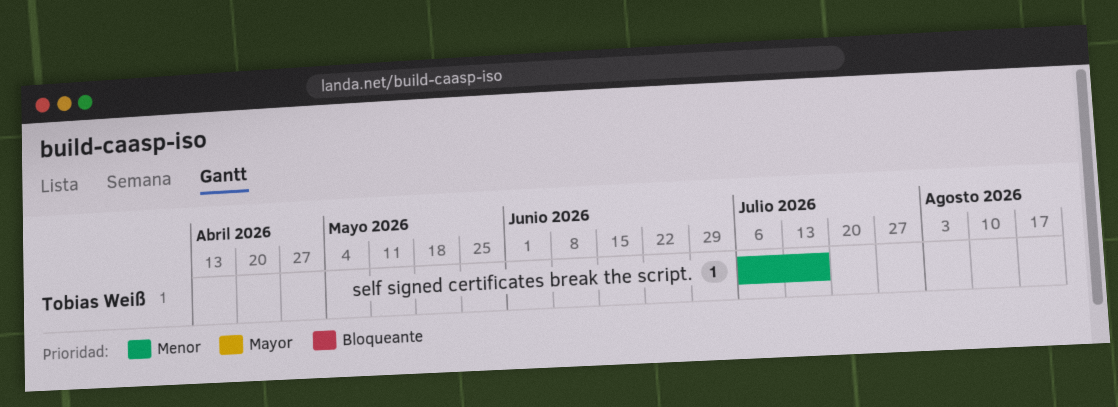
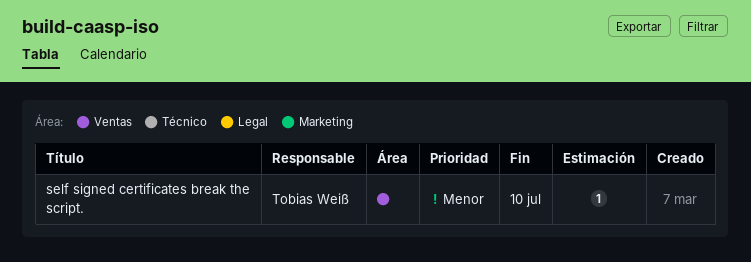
self signed certificates break the script., due: Jul 17 -> Jul 10

